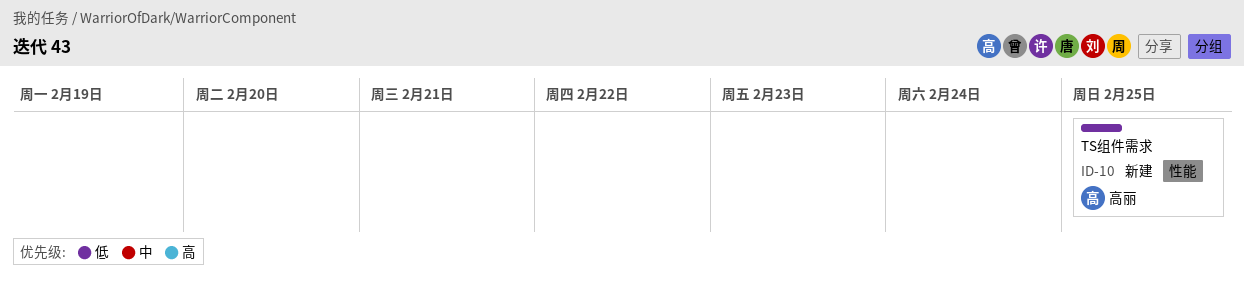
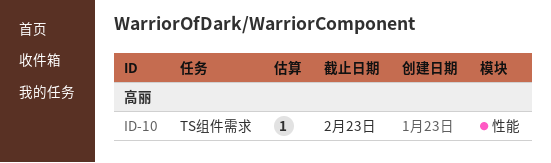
ID-10, due: Feb 25 -> Feb 23

